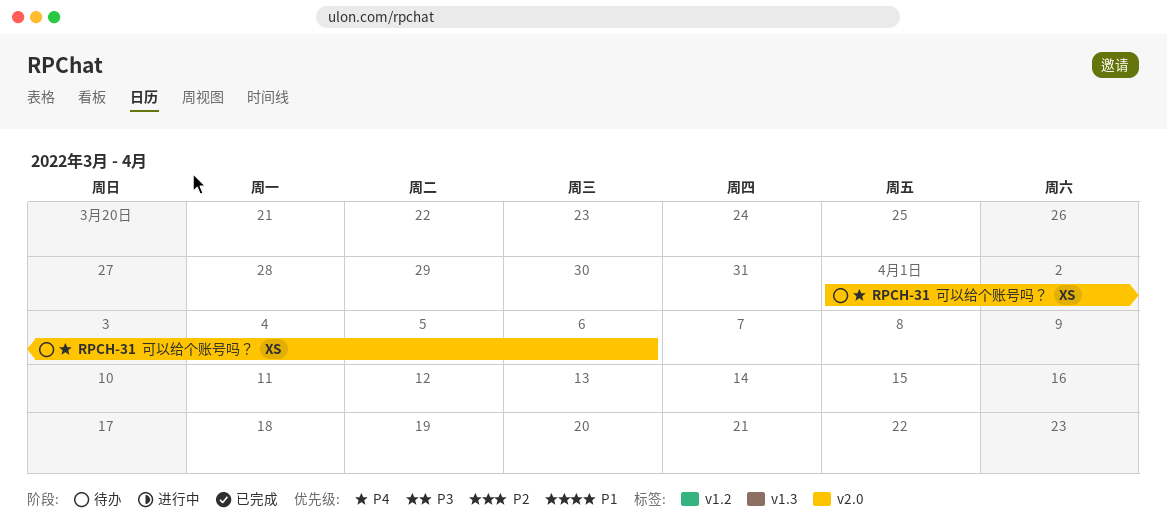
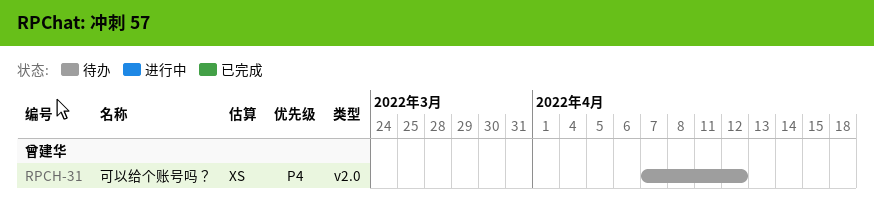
RPCH-31, start: Apr 1 -> Apr 7
RPCH-31, due: Apr 6 -> Apr 12

